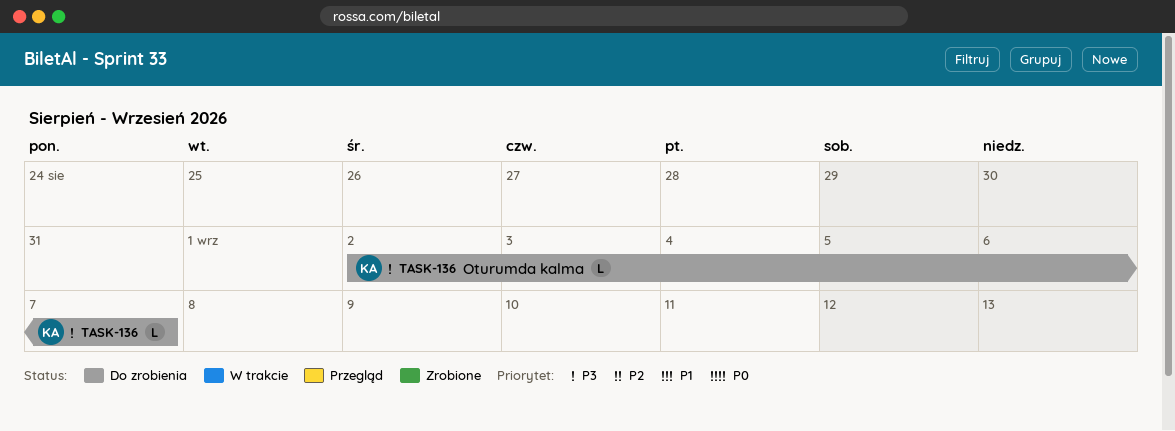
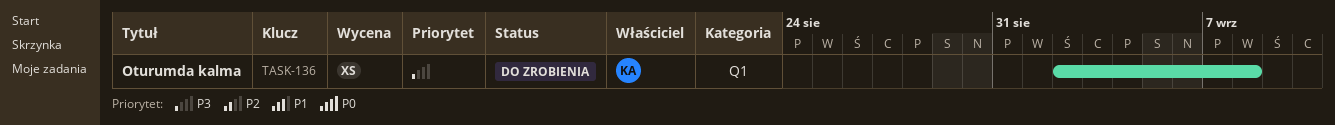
TASK-136, estimate: L -> XS
TASK-136, due: Sep 7 -> Sep 8

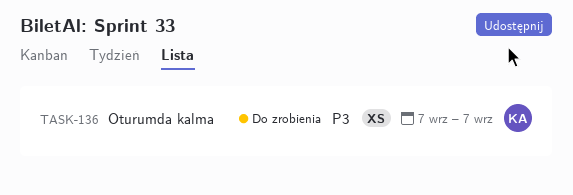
TASK-136, start: Sep 2 -> Sep 7
TASK-136, due: Sep 8 -> Sep 7

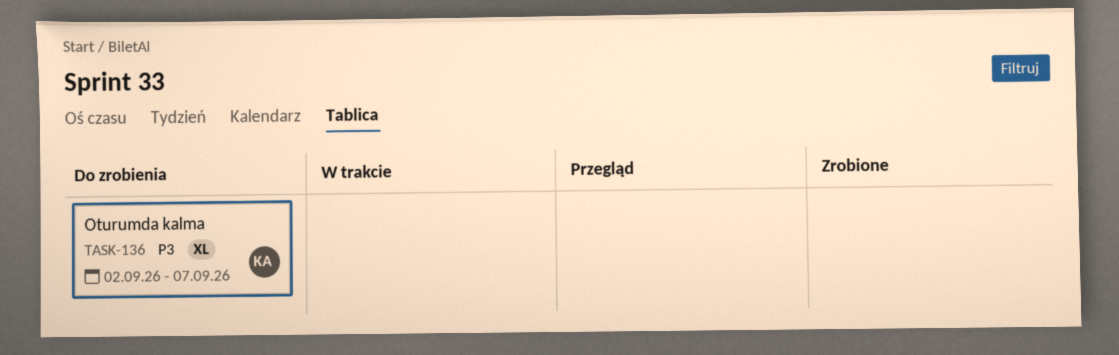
TASK-136, estimate: XS -> XL
TASK-136, start: Sep 7 -> Sep 2

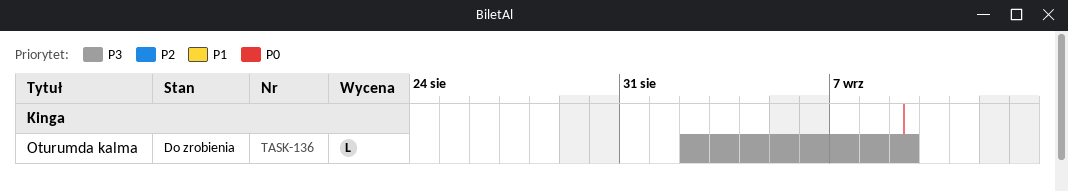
TASK-136, estimate: XL -> L
TASK-136, due: Sep 7 -> Sep 9

